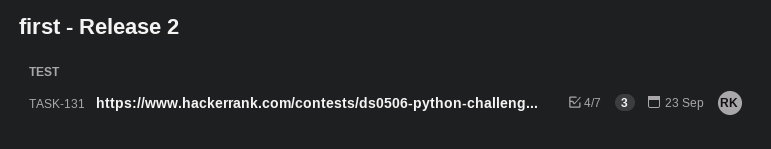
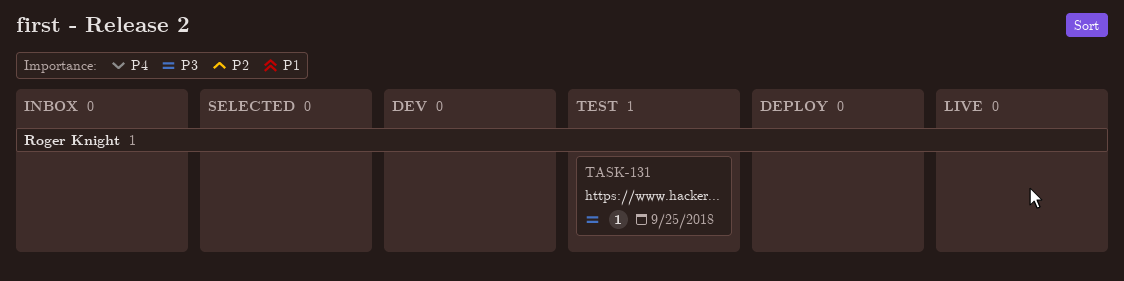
TASK-131, estimate: 3 -> 1
TASK-131, due: Sep 23 -> Sep 25

